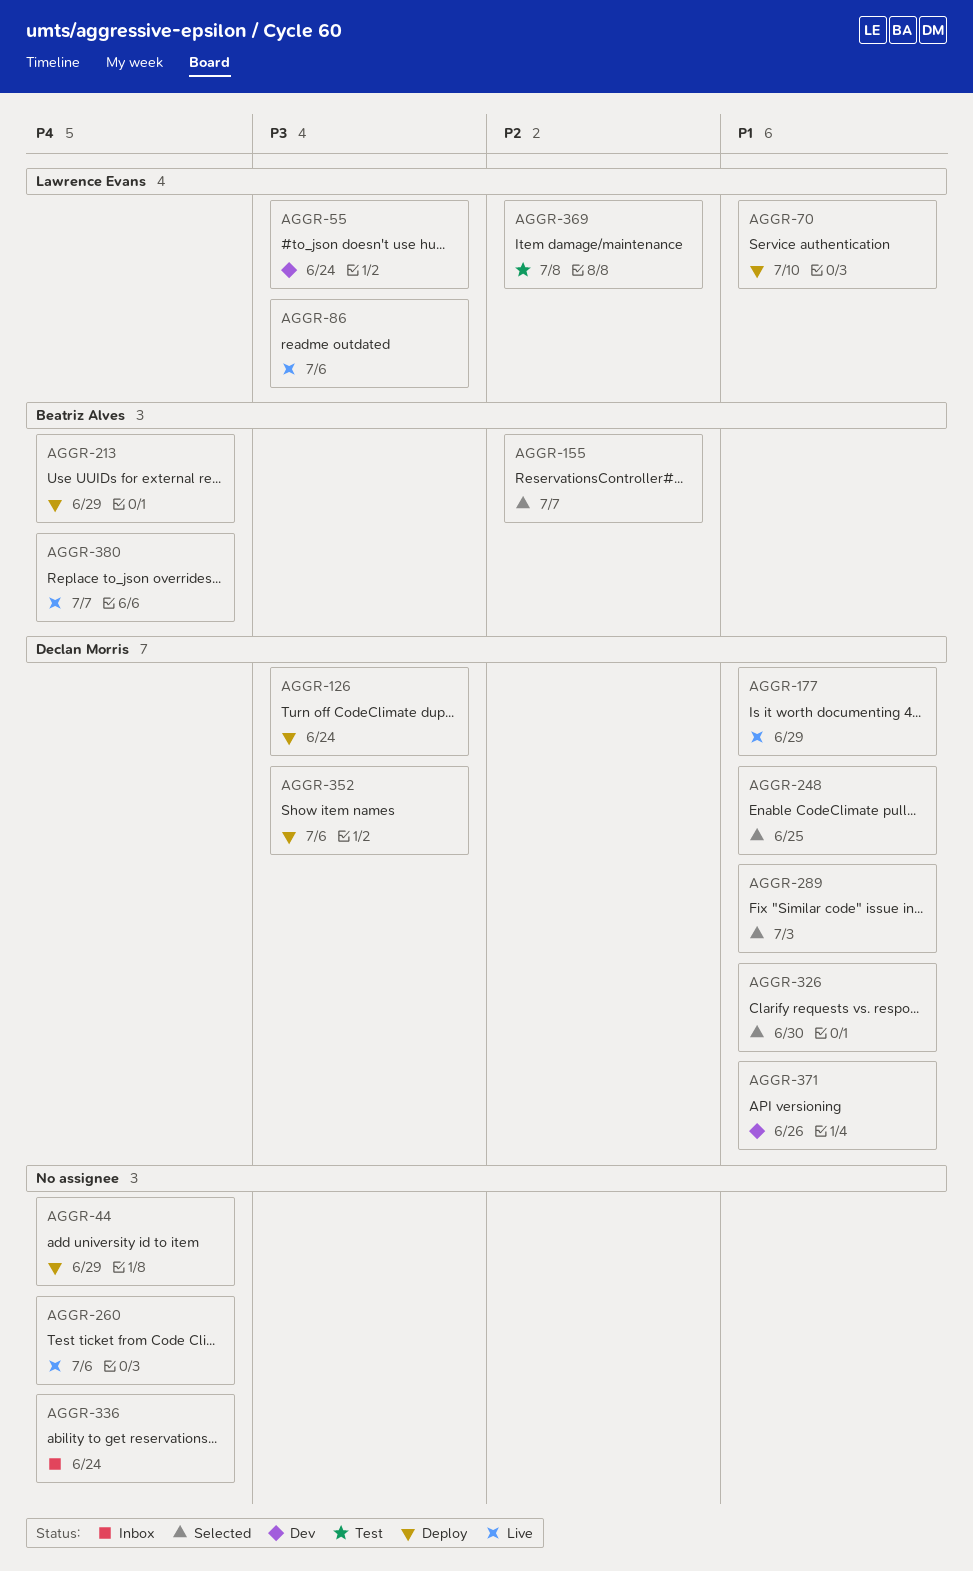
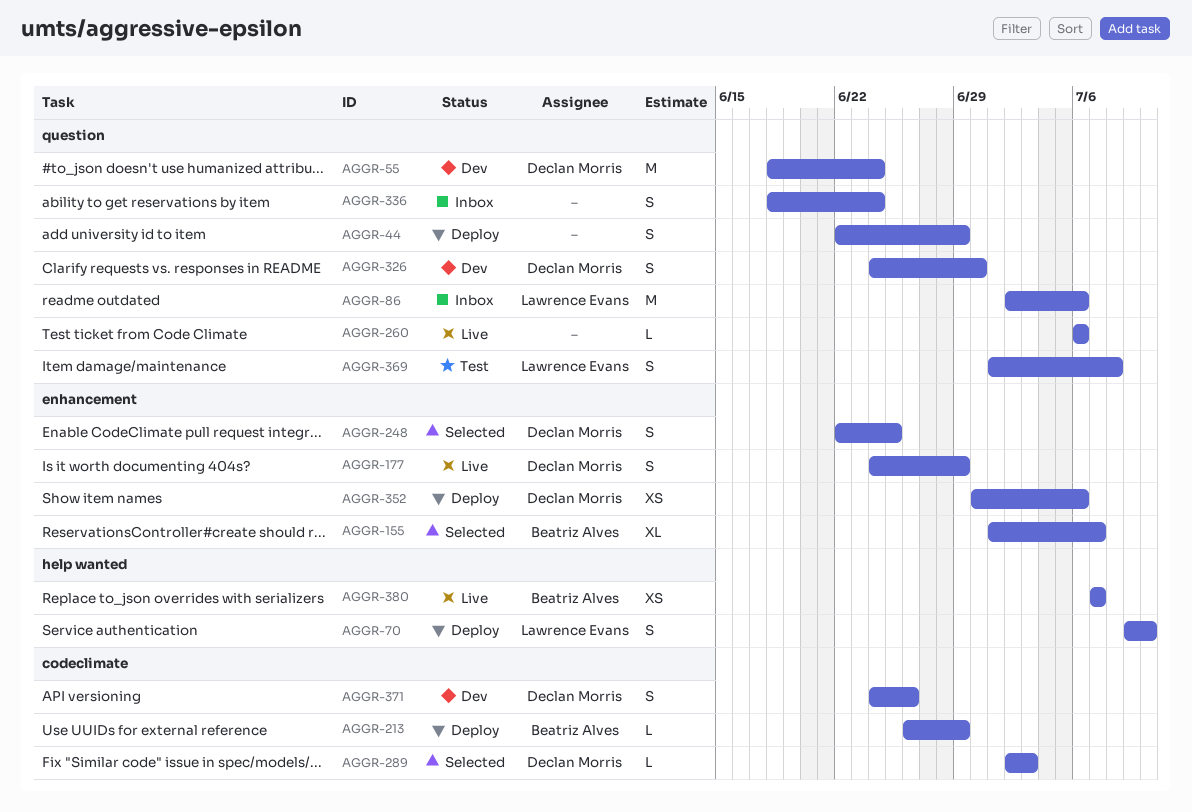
AGGR-55, owner: Lawrence Evans -> Declan Morris
AGGR-86, status: Live -> Inbox
AGGR-126: present -> none
AGGR-326, status: Selected -> Dev

